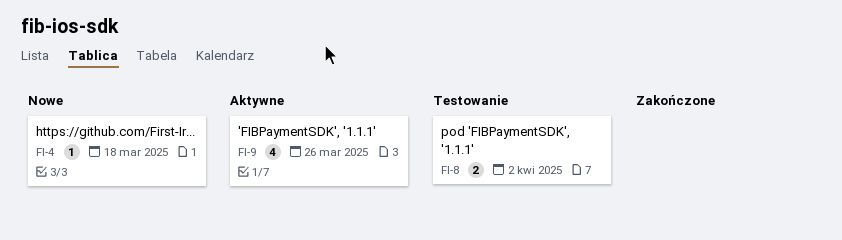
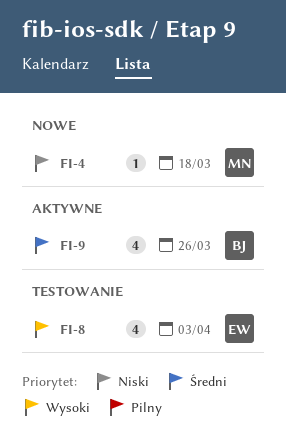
FI-8, estimate: 2 -> 4
FI-8, due: Apr 2 -> Apr 3

